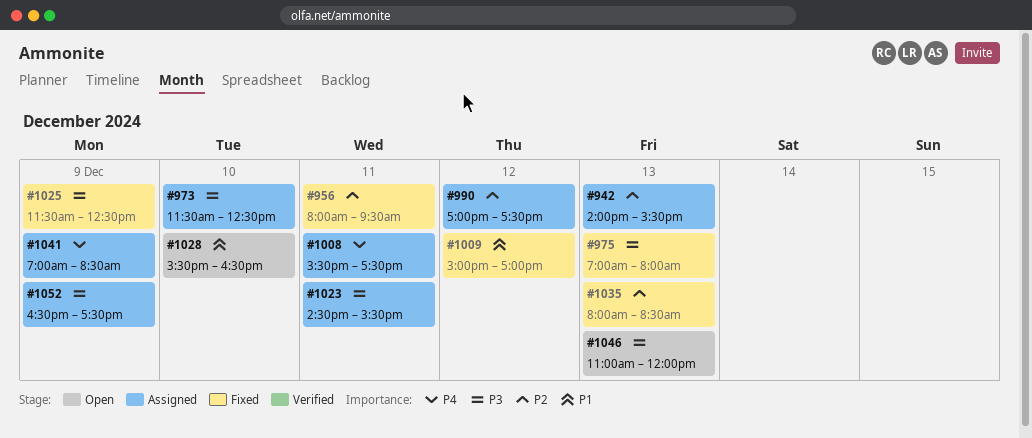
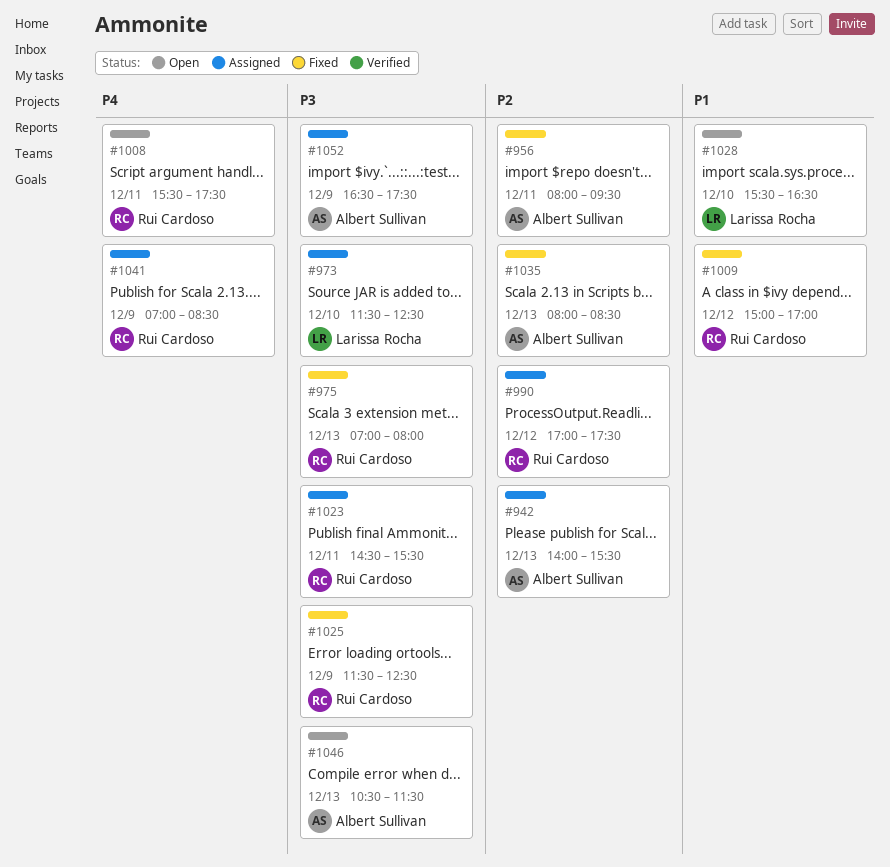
#1008, status: Assigned -> Open
#1046, begins: 11:00 -> 10:30
#1046, ends: 12:00 -> 11:30

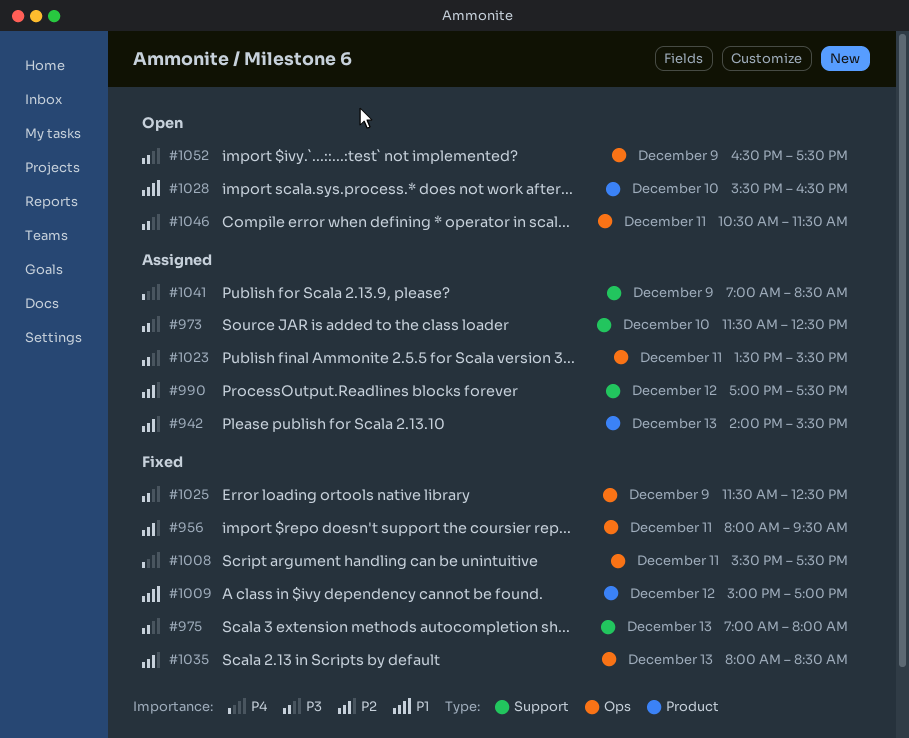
#1008, status: Open -> Fixed
#1023, begins: 14:30 -> 13:30
#1046, day: Dec 13 -> Dec 11
#1052, status: Assigned -> Open

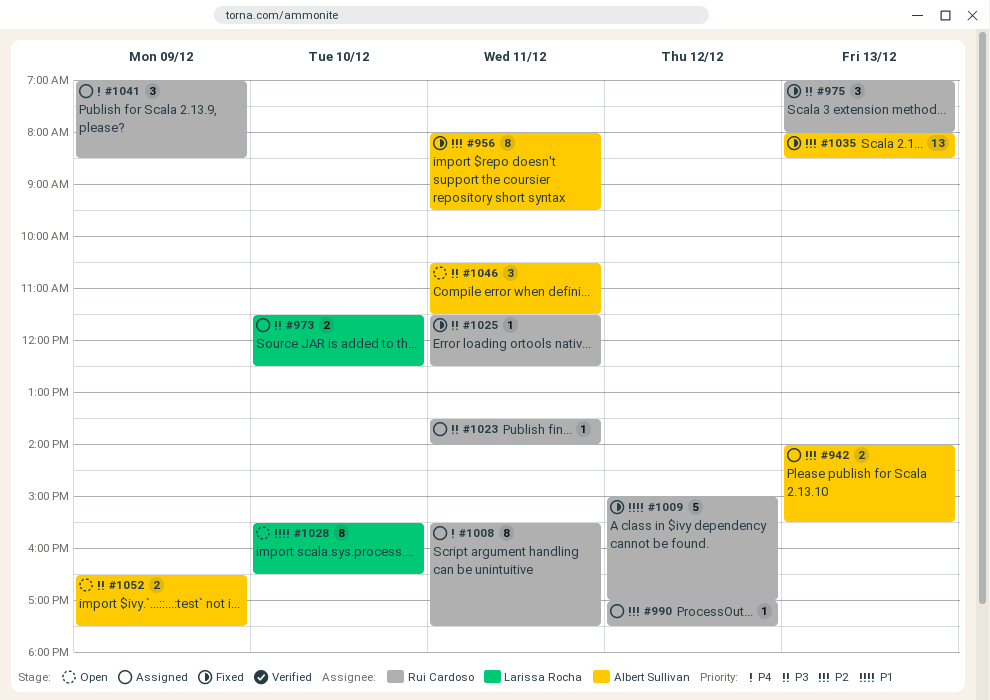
#1008, status: Fixed -> Assigned
#1023, ends: 15:30 -> 14:00
#1025, day: Dec 9 -> Dec 11

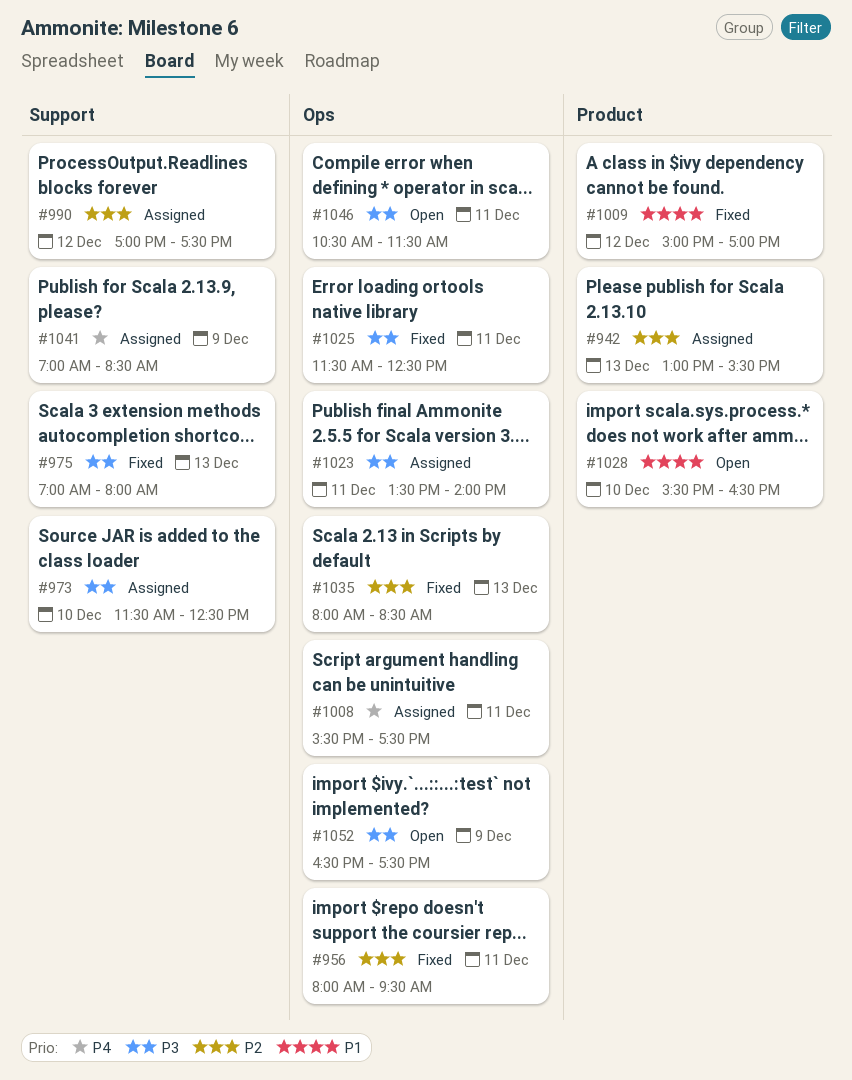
#942, begins: 14:00 -> 13:00

